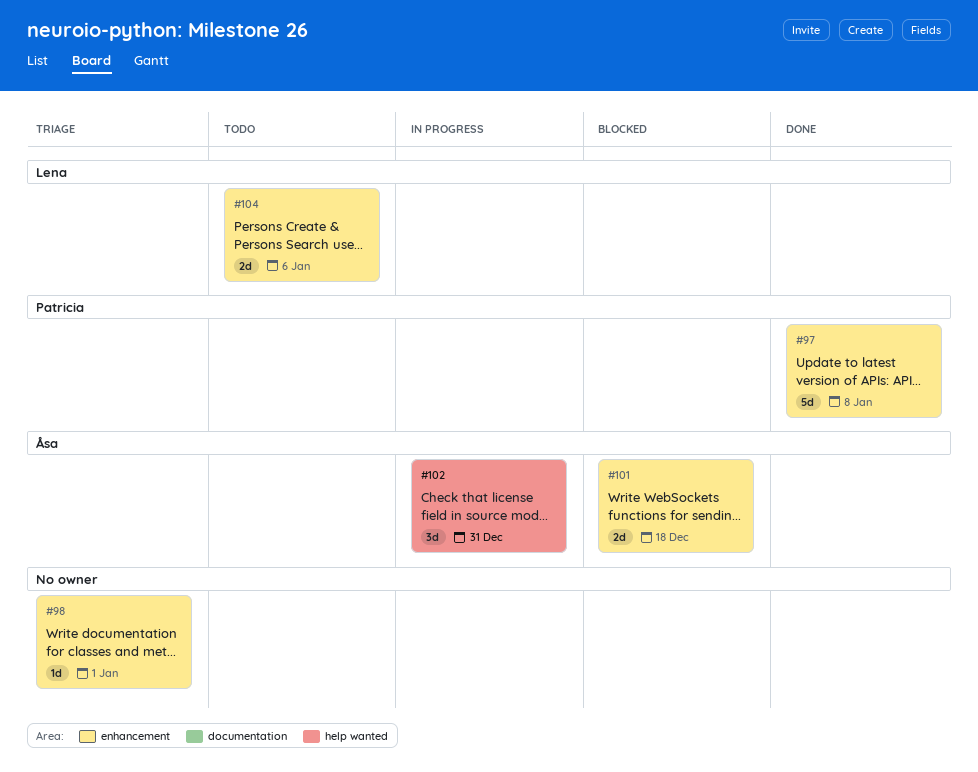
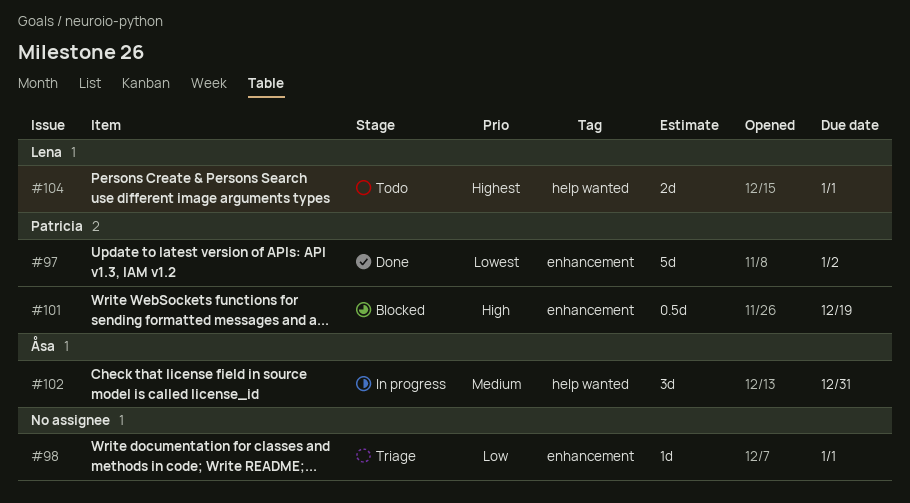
#97, due: Jan 8 -> Jan 2
#101, owner: Åsa -> Patricia
#101, estimate: 2d -> 0.5d
#101, due: Dec 18 -> Dec 19
#104, label: enhancement -> help wanted
#104, due: Jan 6 -> Jan 1

